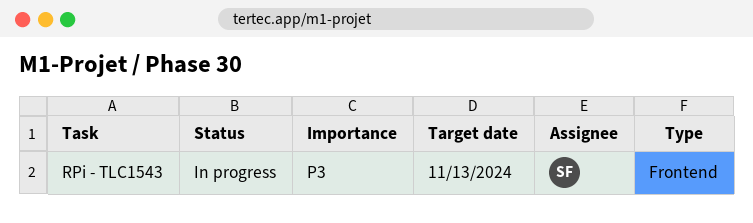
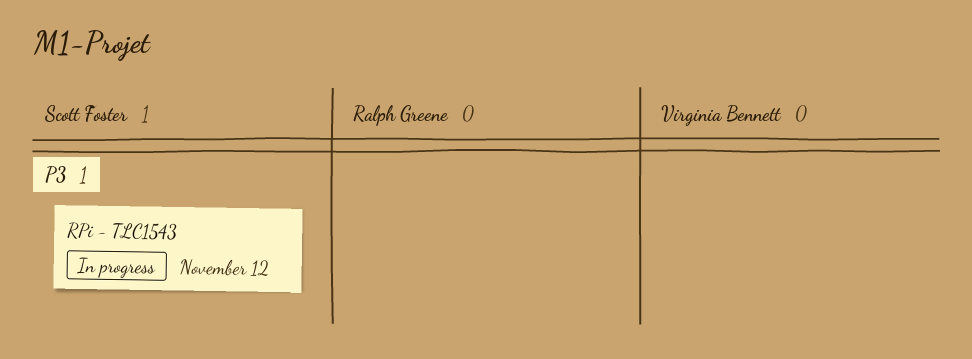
RPi - TLC1543, due: Nov 13 -> Nov 12

